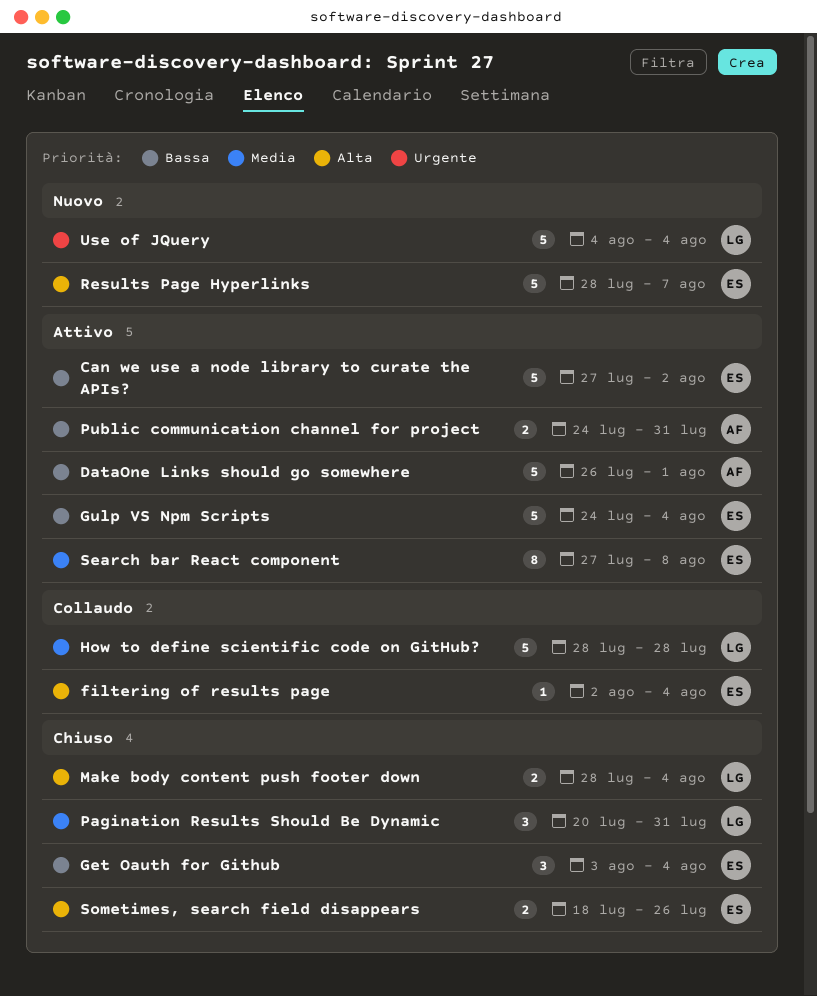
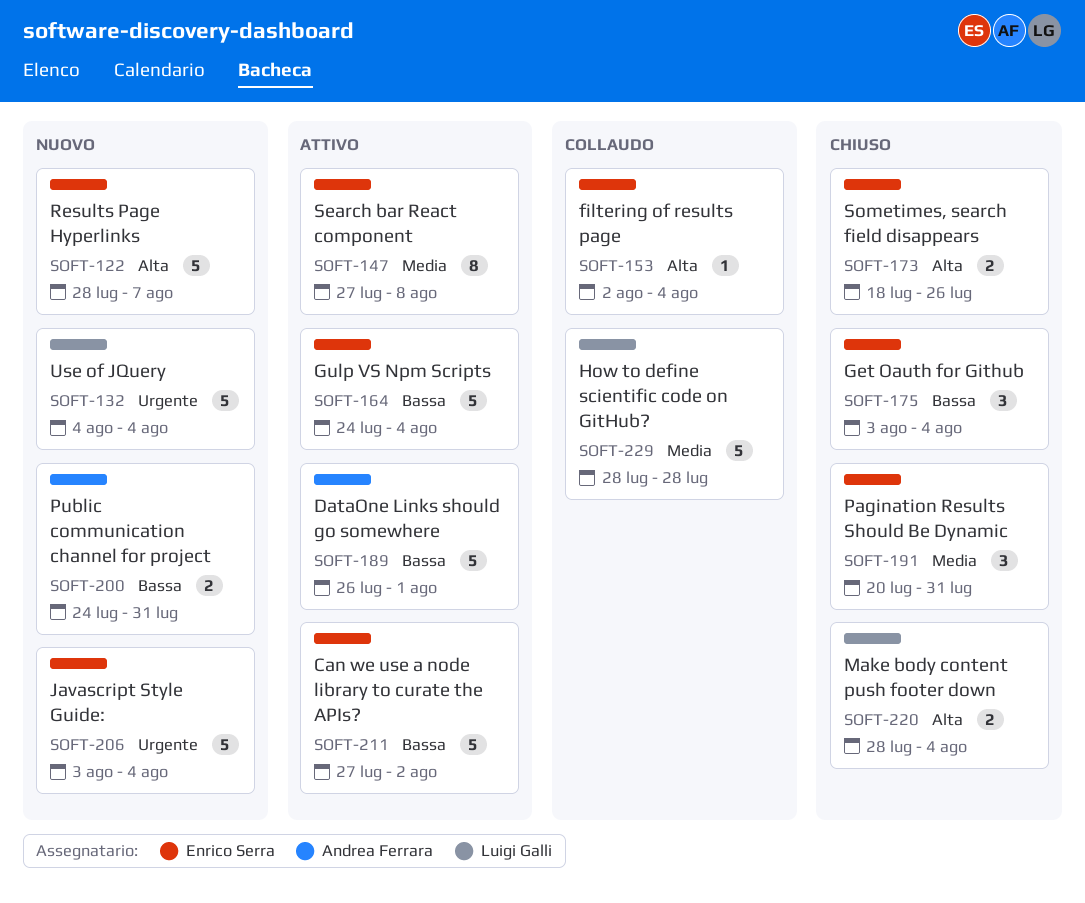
Javascript Style Guide:: none -> present
Pagination Results Should Be Dynamic, owner: Luigi Galli -> Enrico Serra
Public communication channel for project, status: Attivo -> Nuovo

